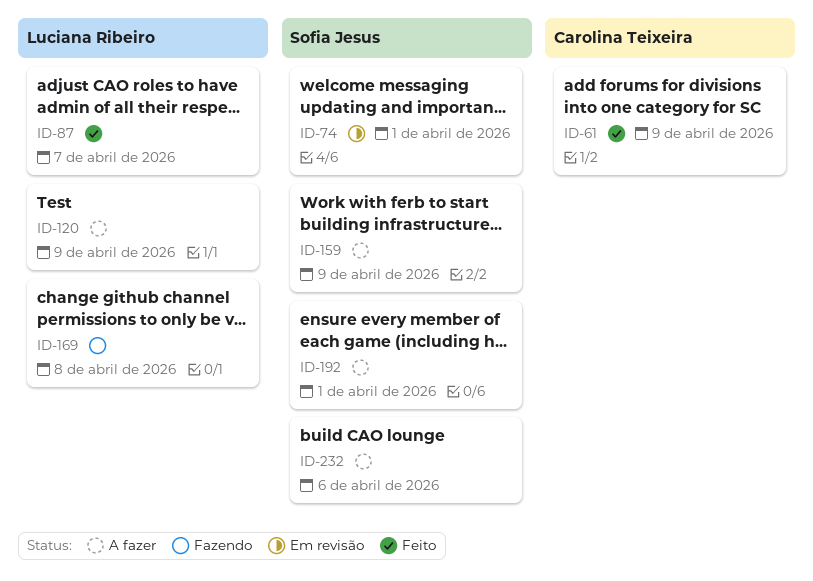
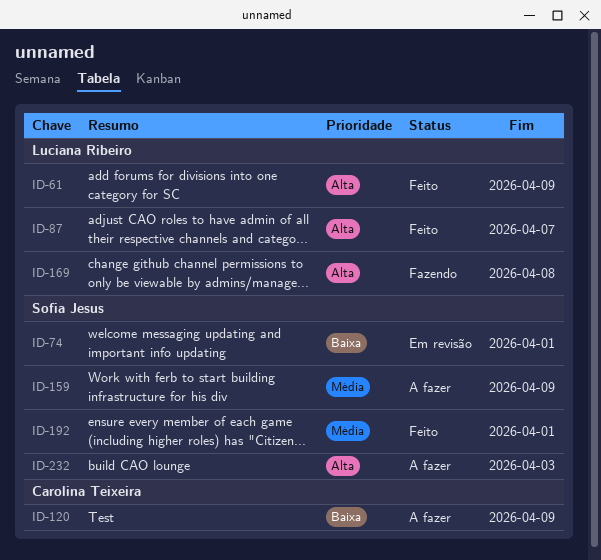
ID-61, owner: Carolina Teixeira -> Luciana Ribeiro
ID-120, owner: Luciana Ribeiro -> Carolina Teixeira
ID-192, status: A fazer -> Feito
ID-232, due: Apr 6 -> Apr 3

